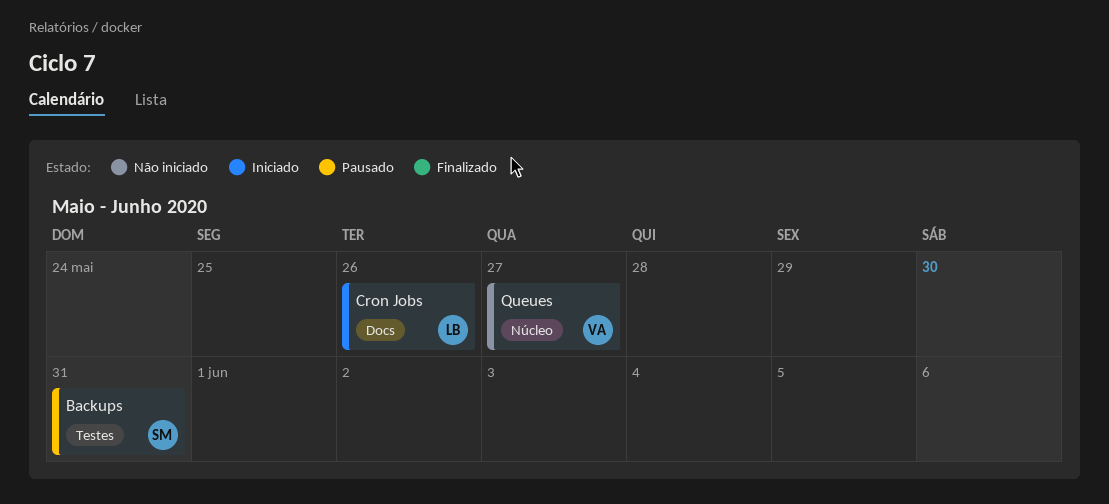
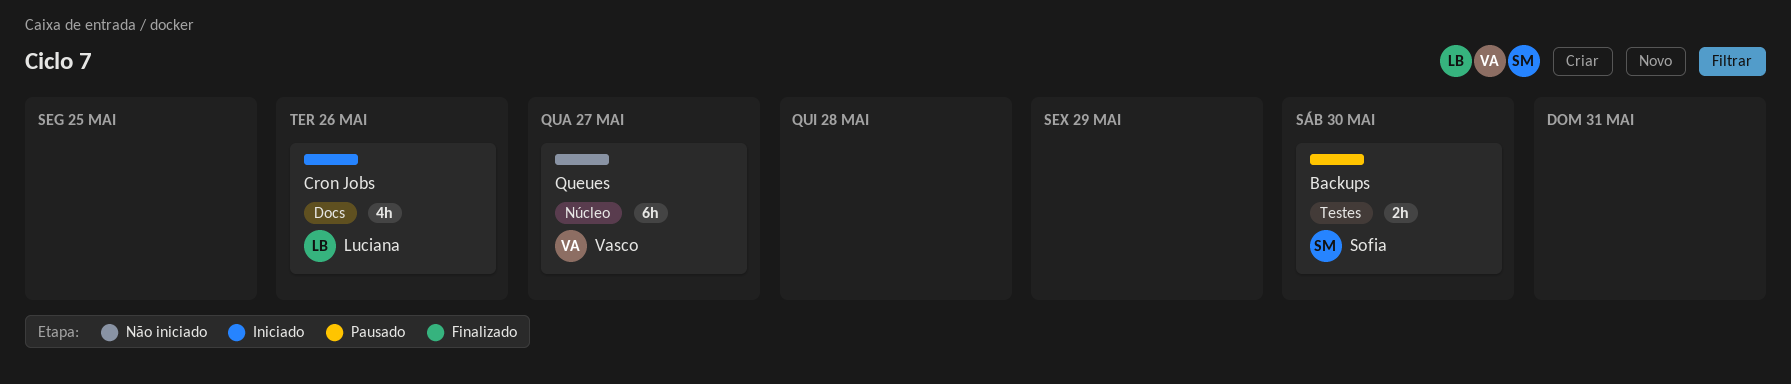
Backups, due: May 31 -> May 30

